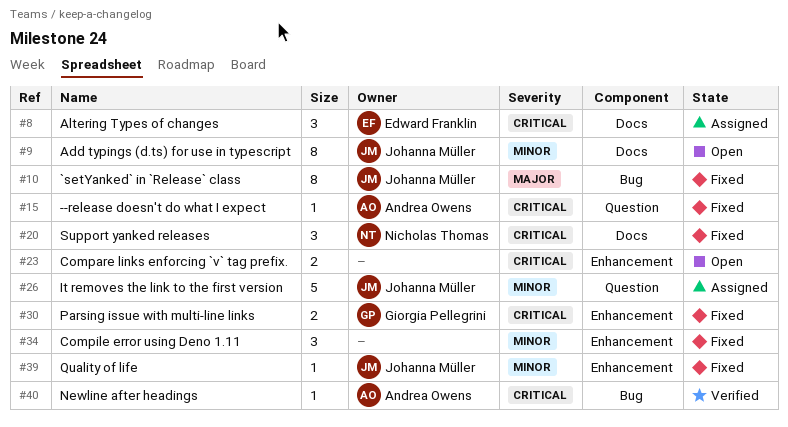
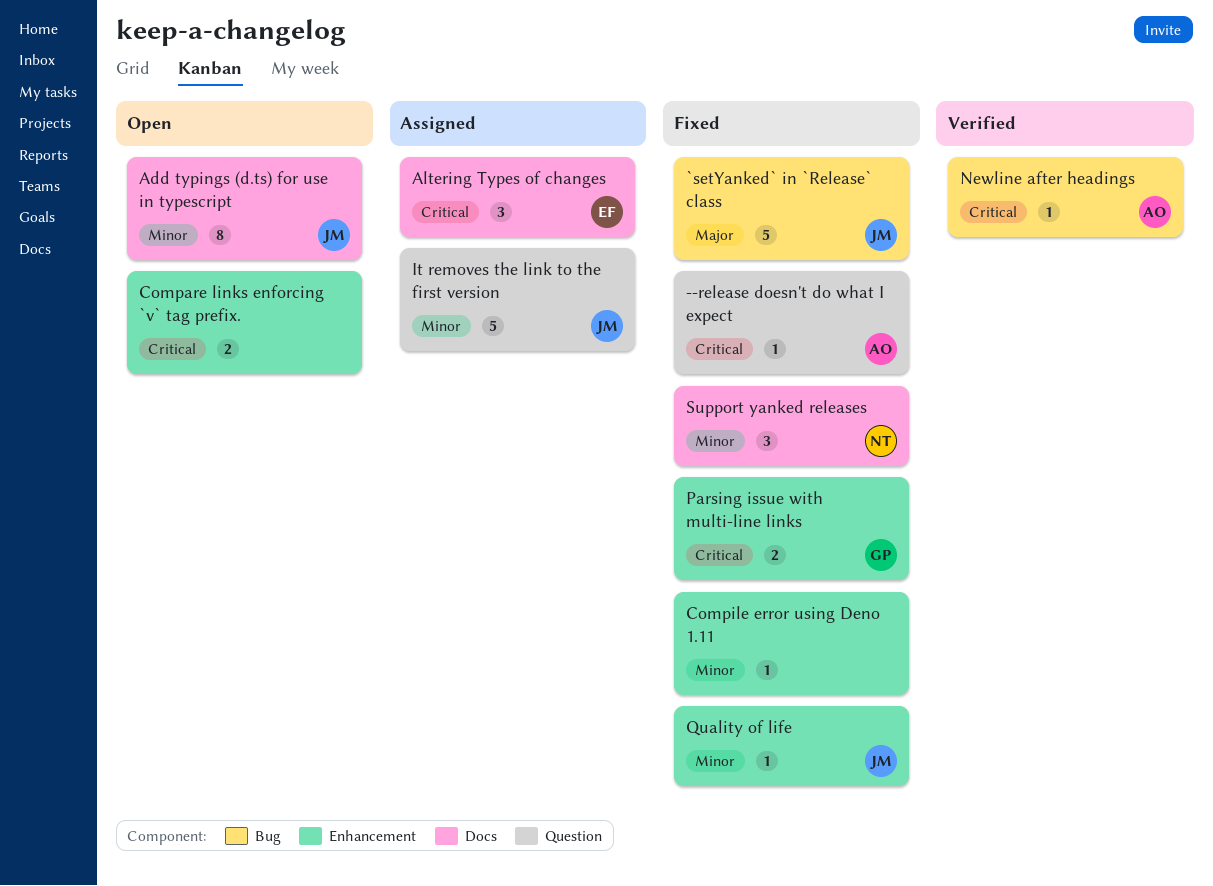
`setYanked` in `Release` class, estimate: 8 -> 5
Compile error using Deno 1.11, estimate: 3 -> 1
Support yanked releases, priority: Critical -> Minor

